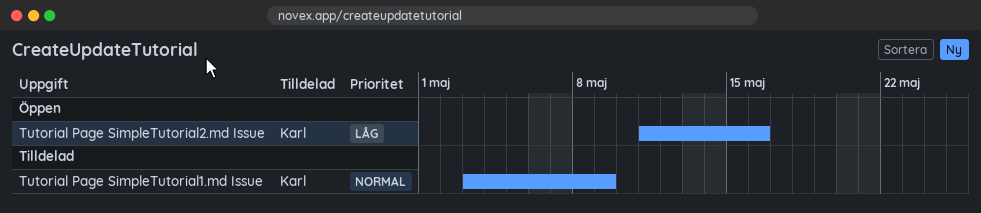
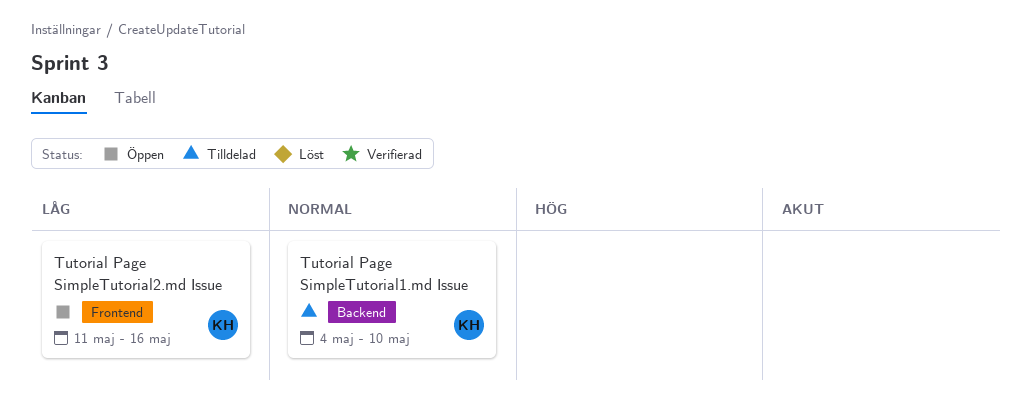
Tutorial Page SimpleTutorial1.md Issue, start: May 3 -> May 4
Tutorial Page SimpleTutorial1.md Issue, due: May 9 -> May 10

